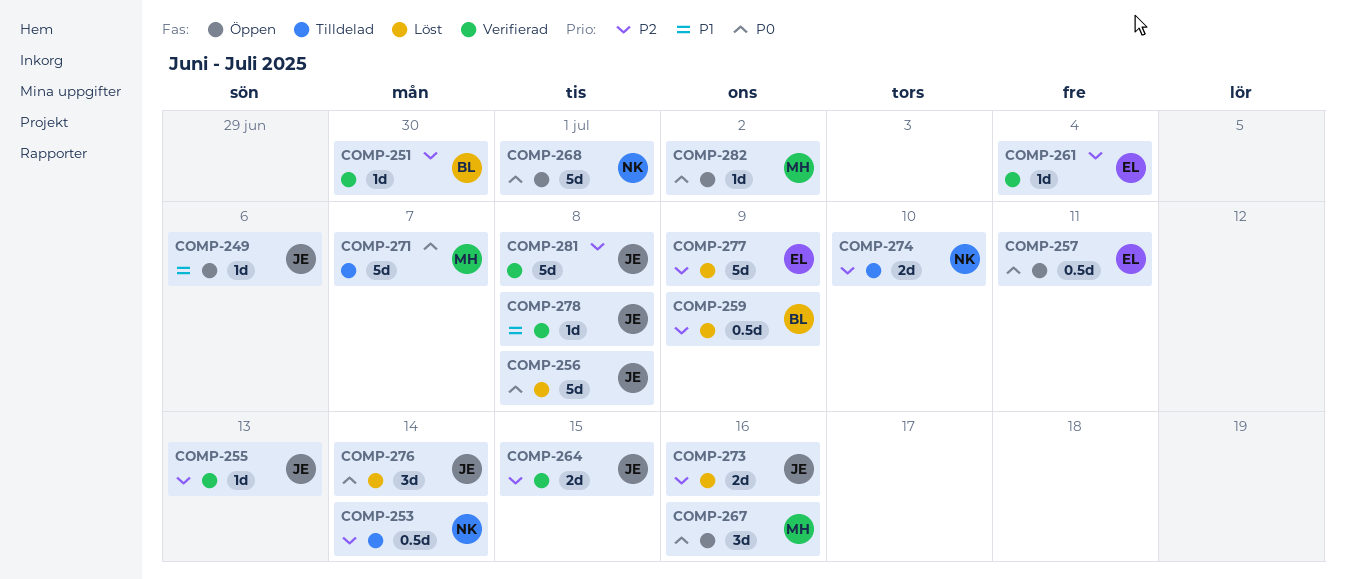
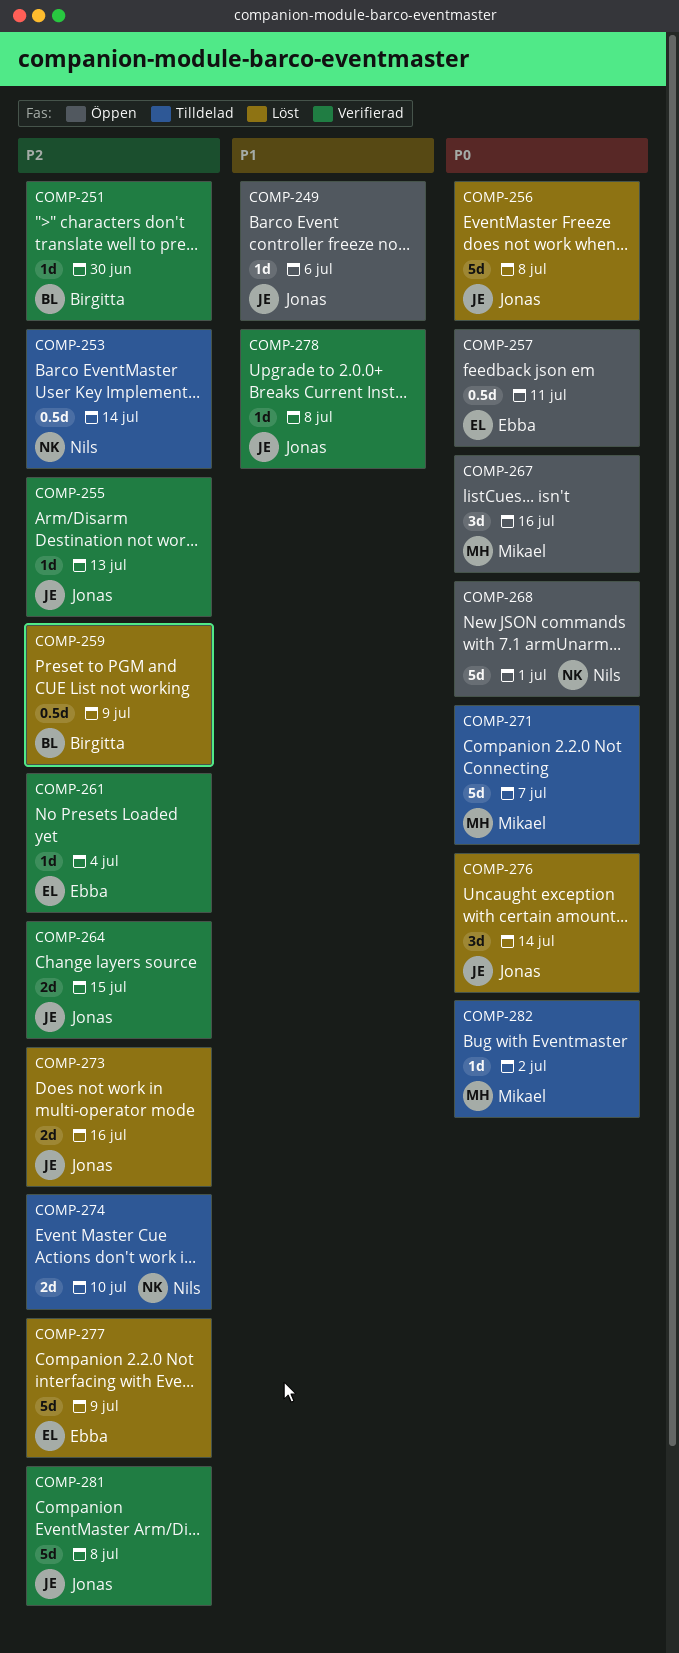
COMP-282, status: Öppen -> Tilldelad

